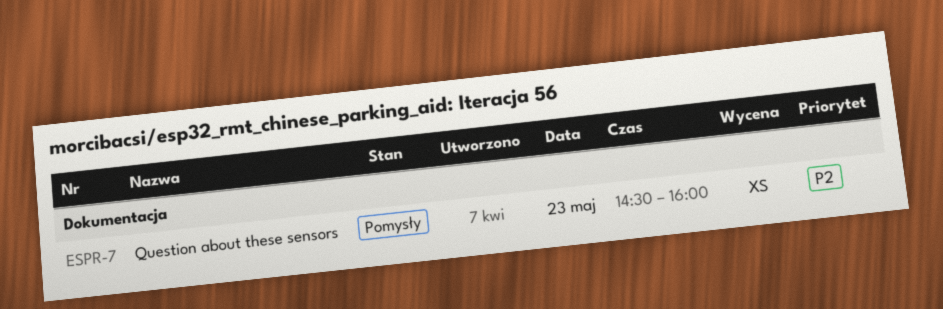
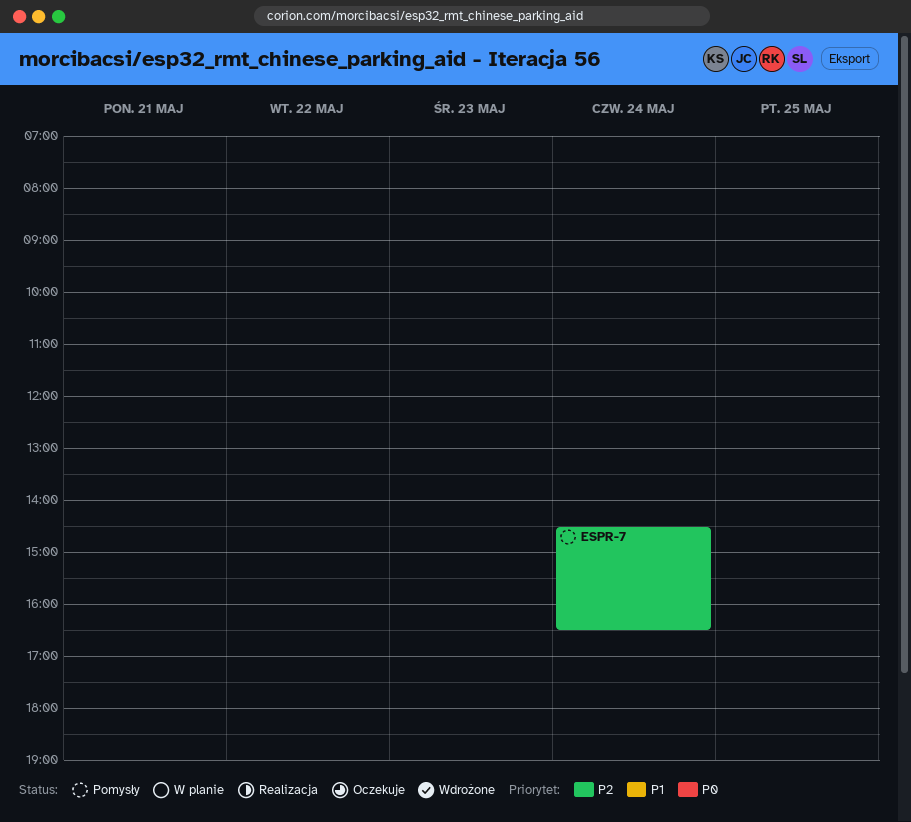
ESPR-7, day: May 23 -> May 24
ESPR-7, ends: 16:00 -> 16:30

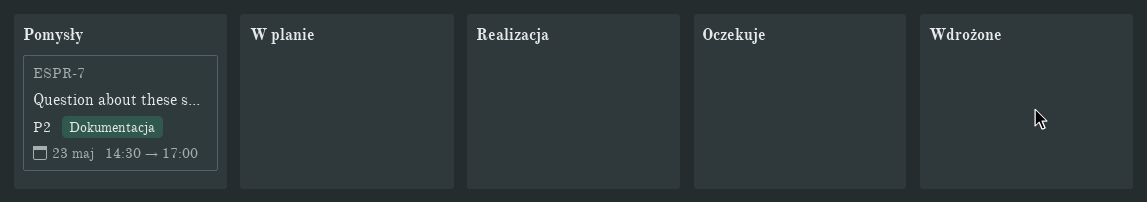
ESPR-7, day: May 24 -> May 23
ESPR-7, ends: 16:30 -> 17:00

